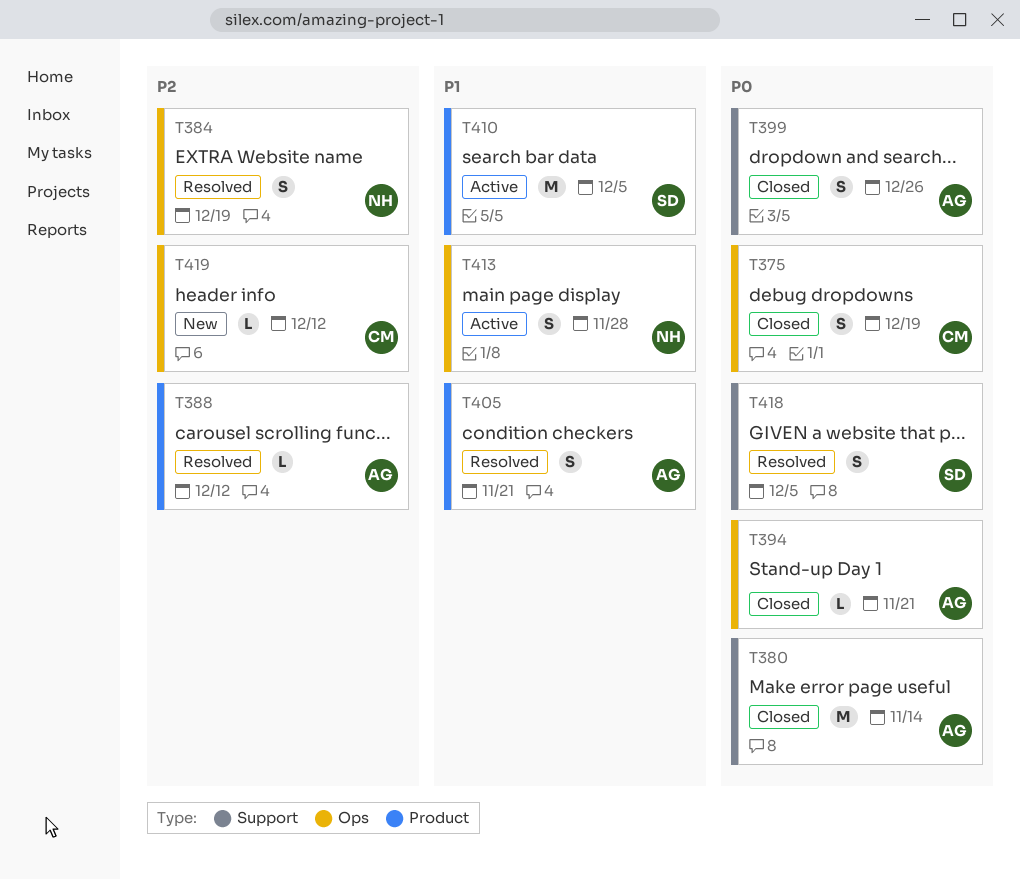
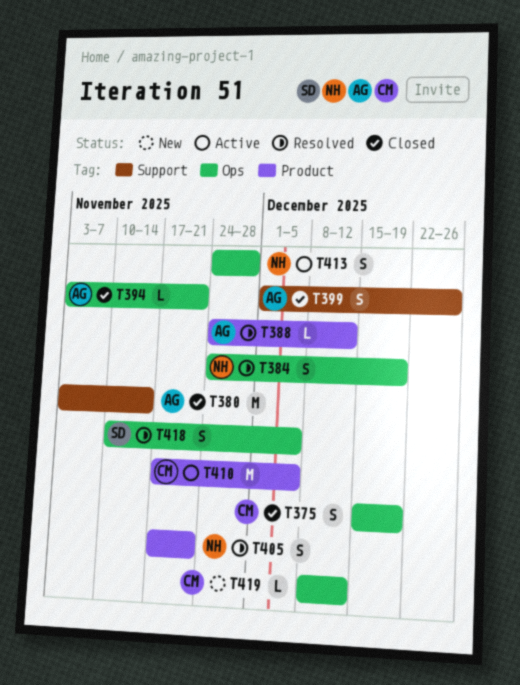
T405, owner: AG -> NH
T410, owner: SD -> CM
T418, label: Support -> Ops

